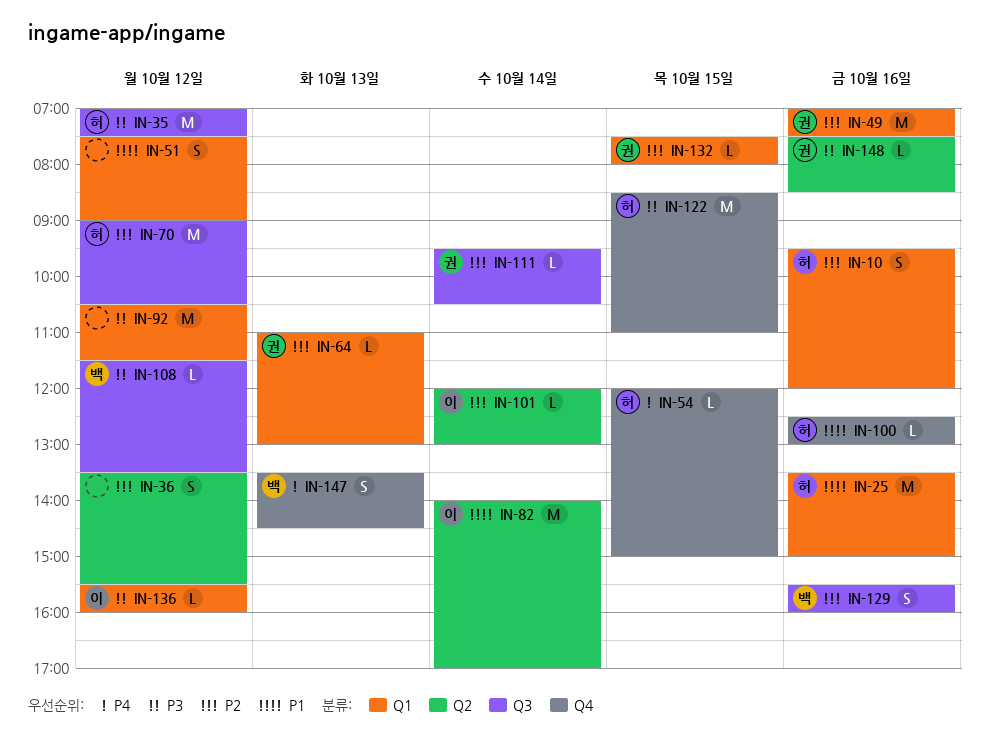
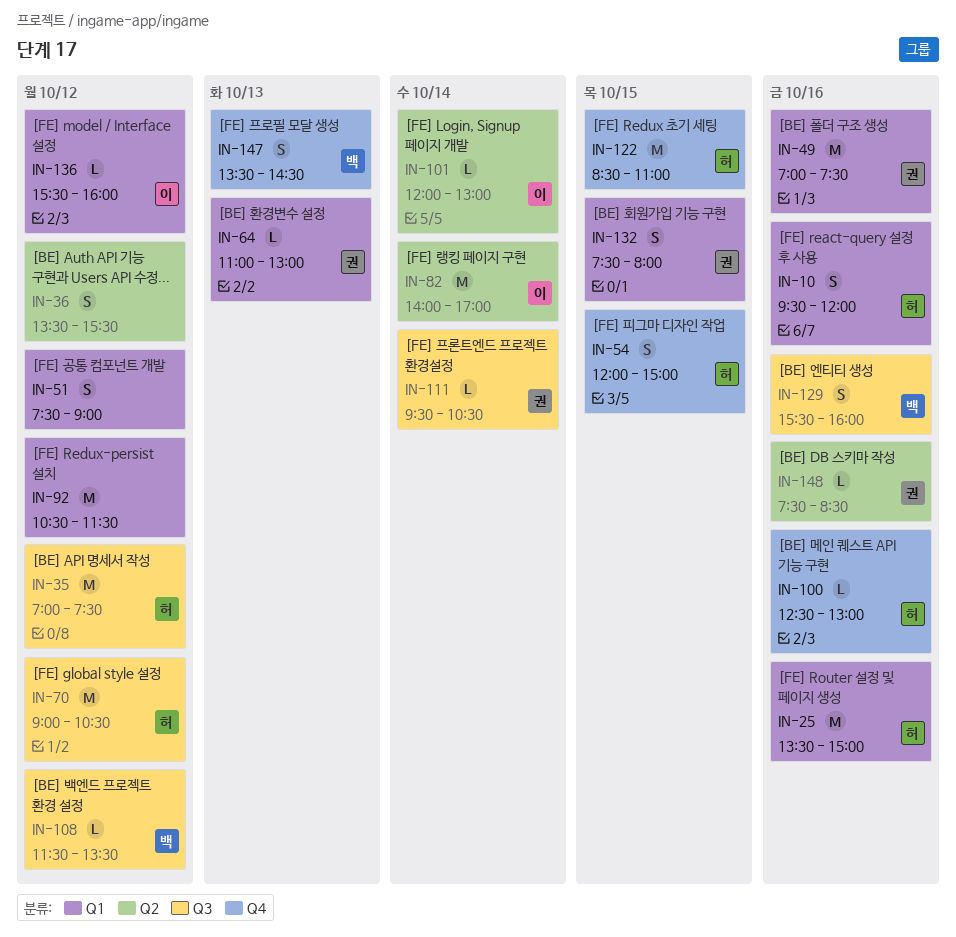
IN-54, estimate: L -> S
IN-132, estimate: L -> S

